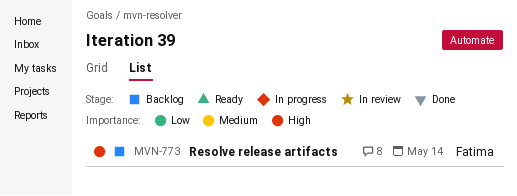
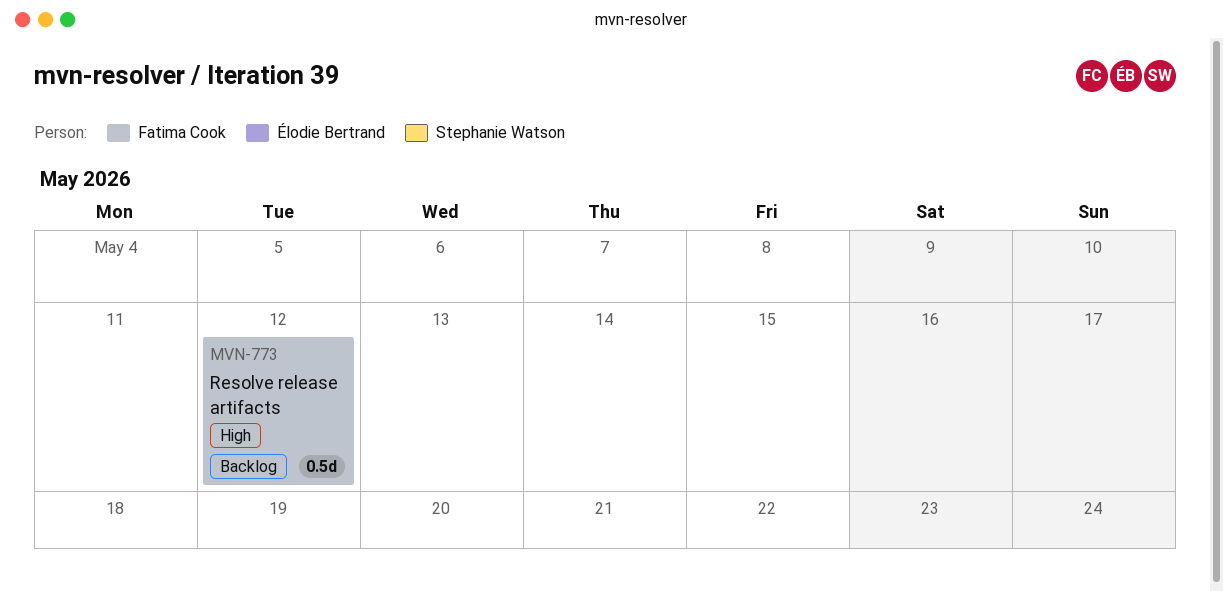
MVN-773, due: May 14 -> May 12

